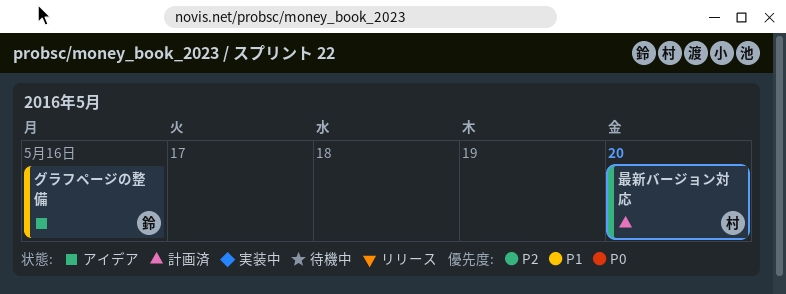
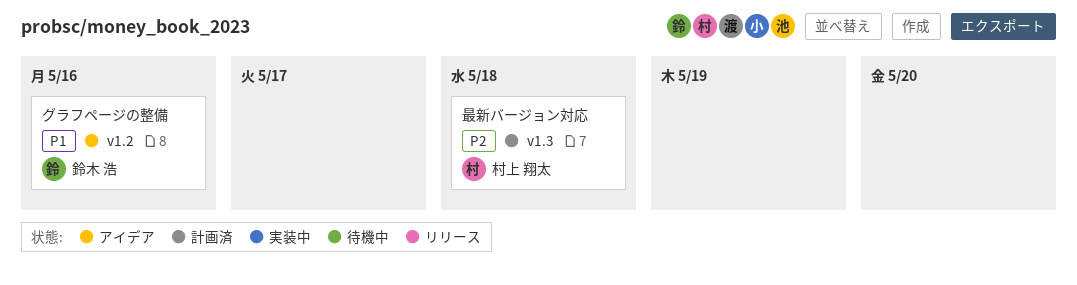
最新バージョン対応, due: May 20 -> May 18

